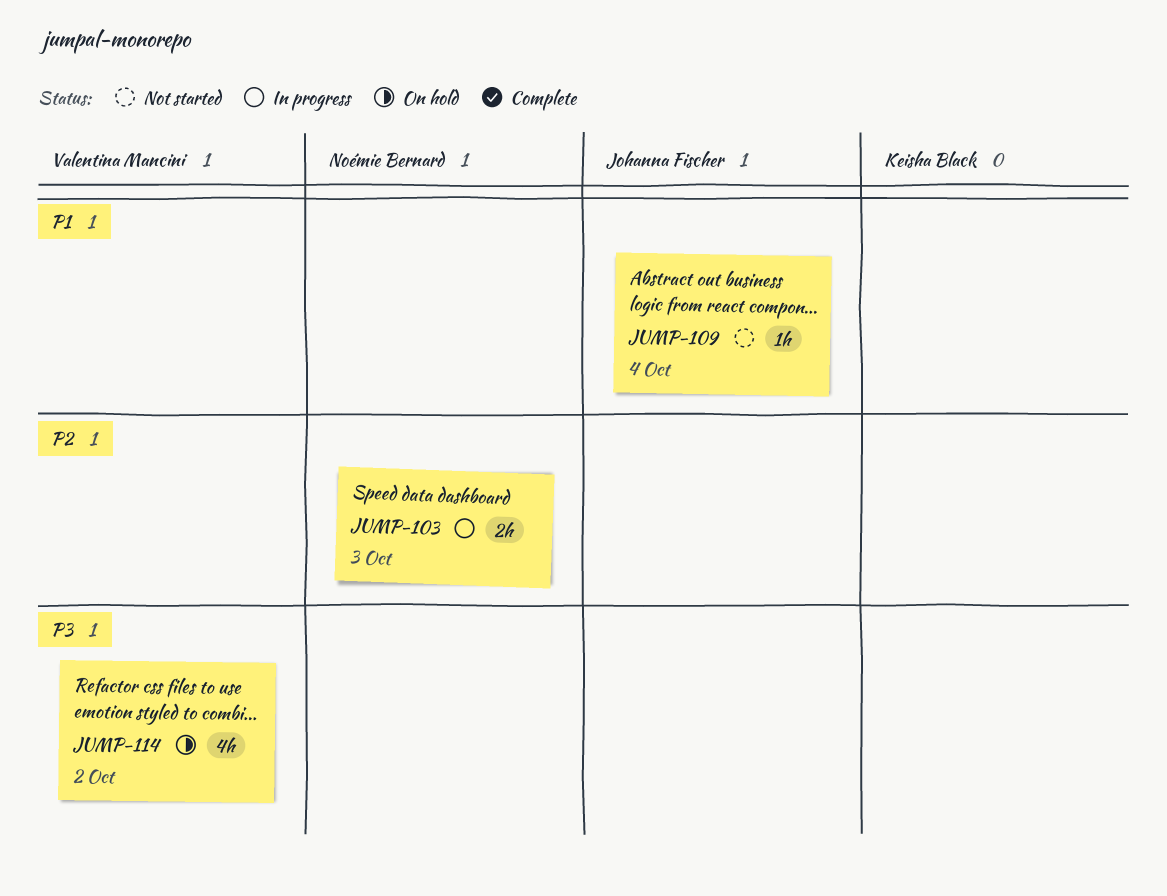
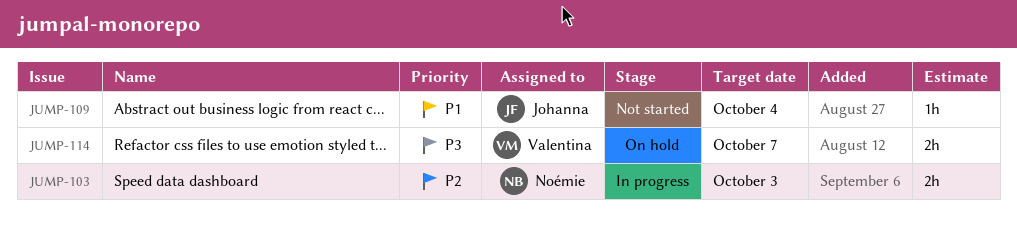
JUMP-114, estimate: 4h -> 2h
JUMP-114, due: Oct 2 -> Oct 7

